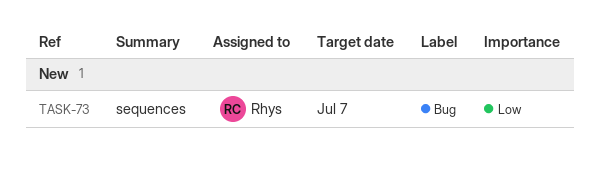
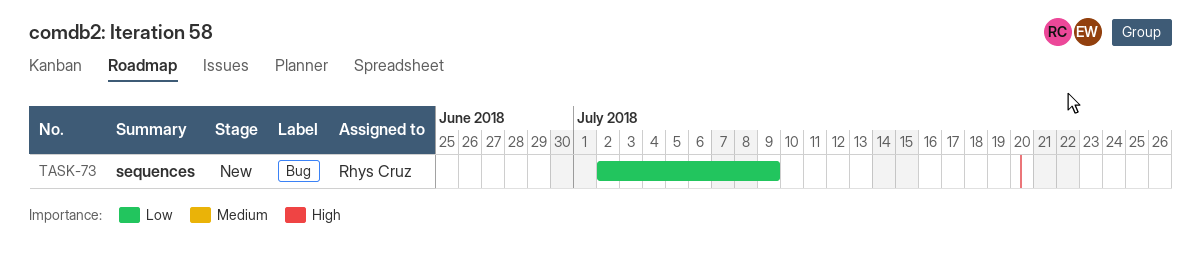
TASK-73, due: Jul 7 -> Jul 9

